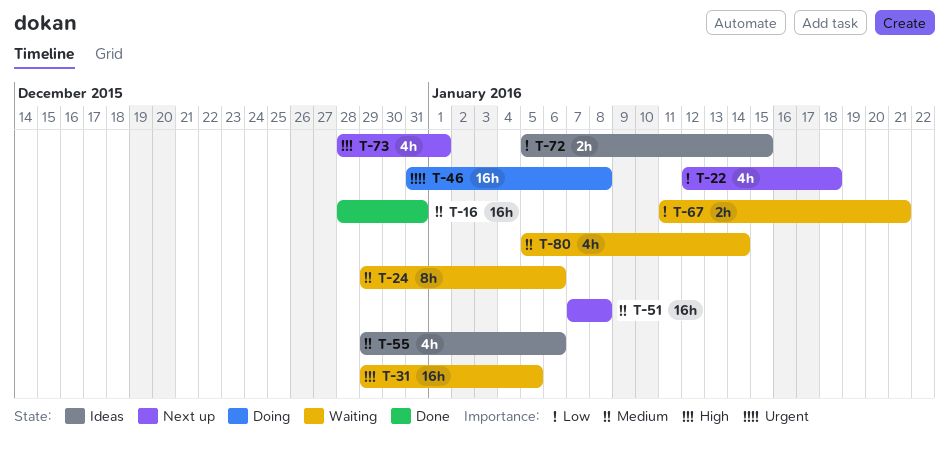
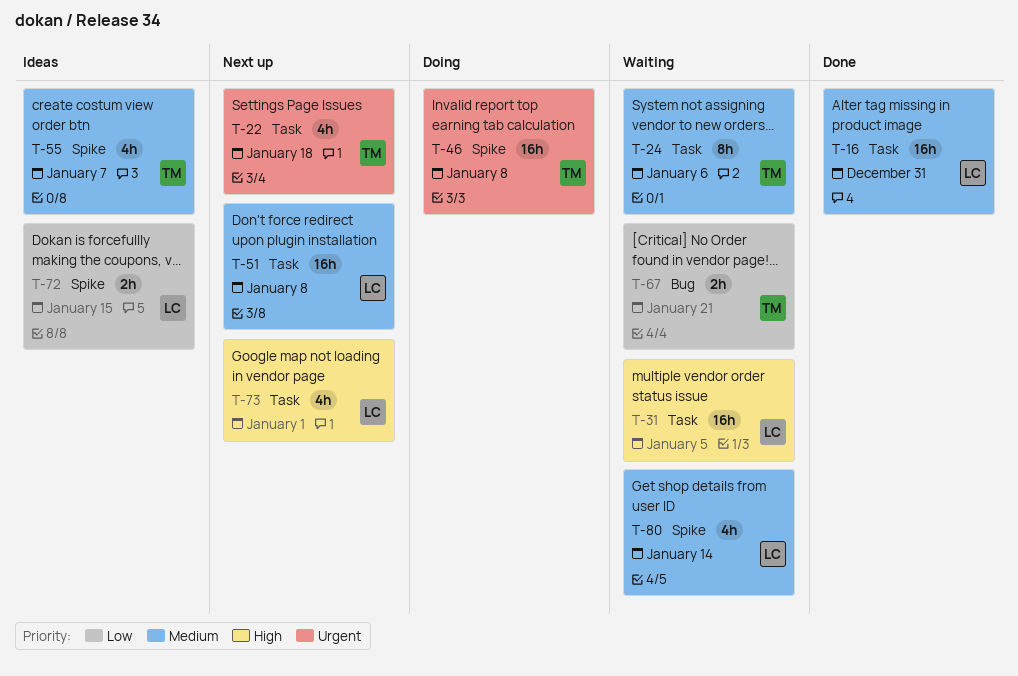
T-22, priority: Low -> Urgent
T-55, due: Jan 6 -> Jan 7

